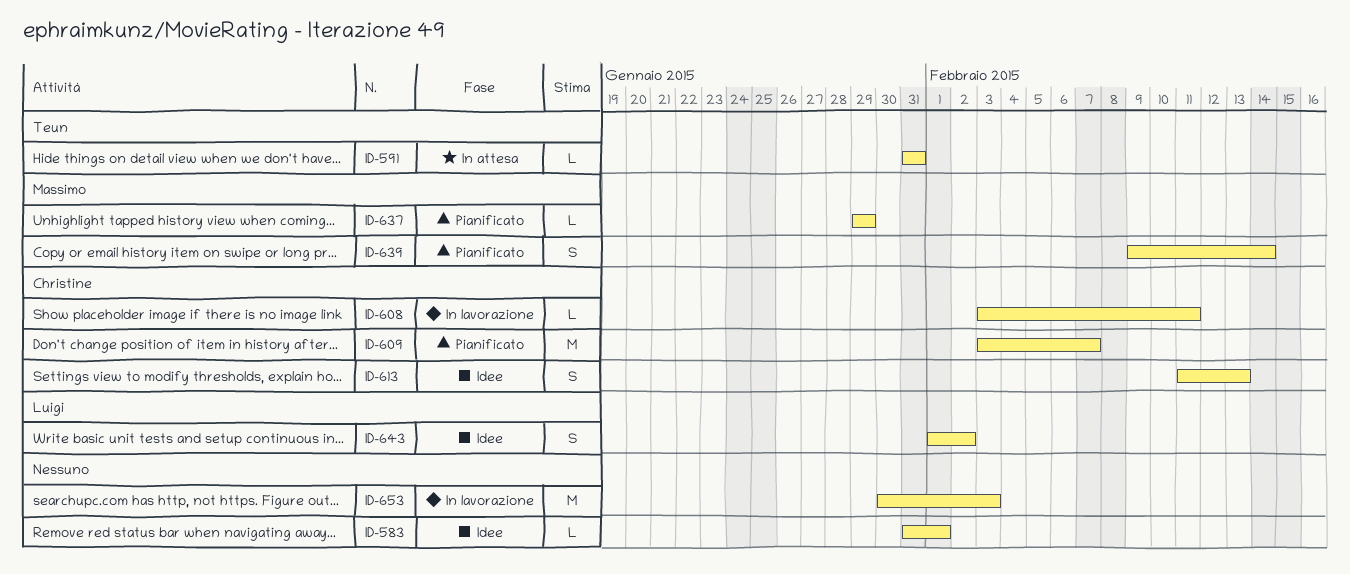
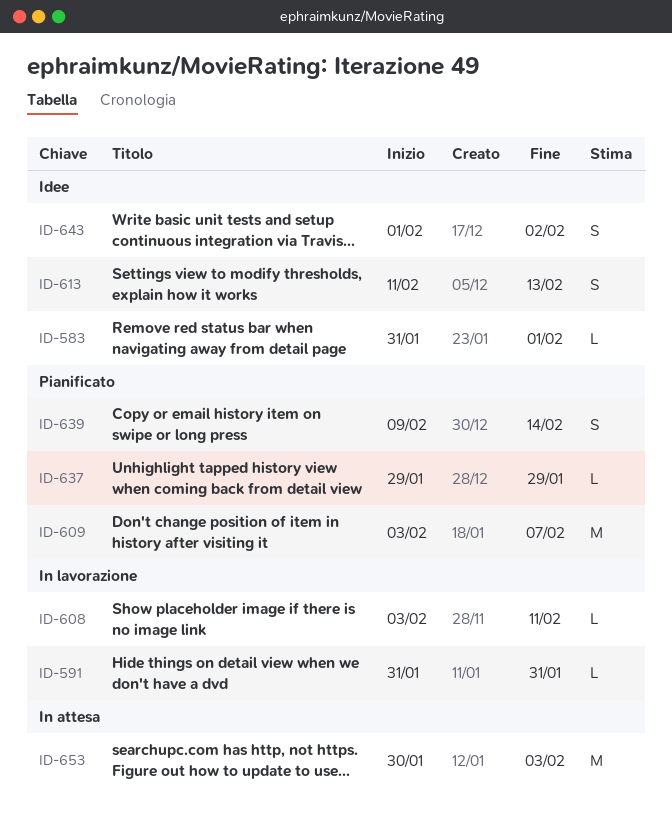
ID-591, status: In attesa -> In lavorazione
ID-653, status: In lavorazione -> In attesa

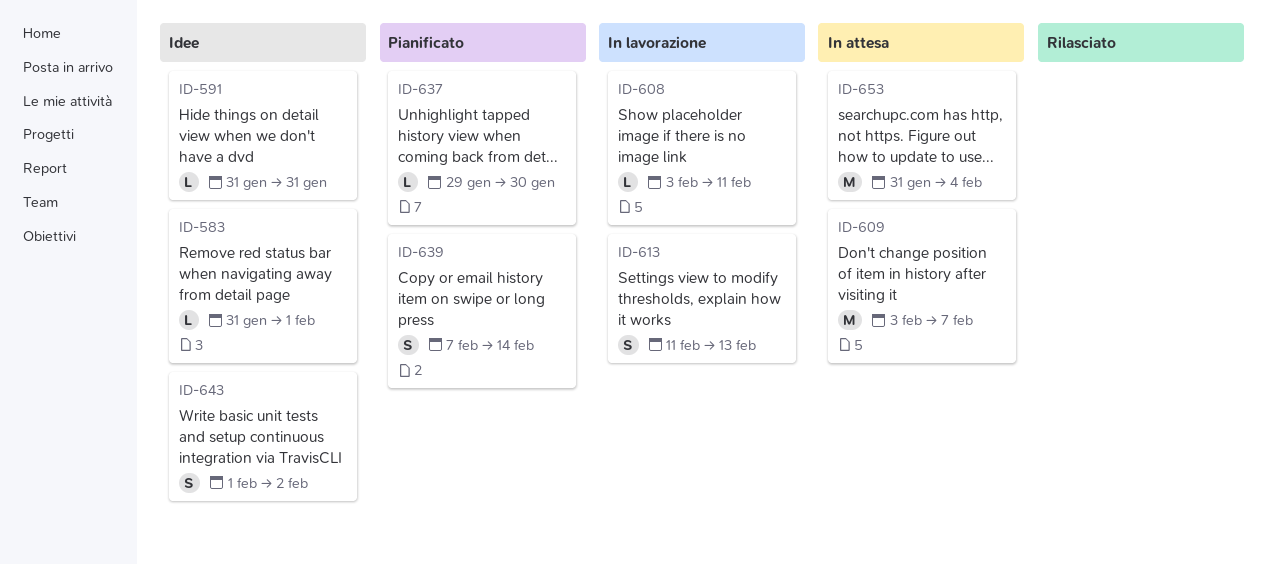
ID-591, status: In lavorazione -> Idee
ID-609, status: Pianificato -> In attesa
ID-613, status: Idee -> In lavorazione
ID-637, due: Jan 29 -> Jan 30
ID-639, start: Feb 9 -> Feb 7
ID-653, start: Jan 30 -> Jan 31
ID-653, due: Feb 3 -> Feb 4

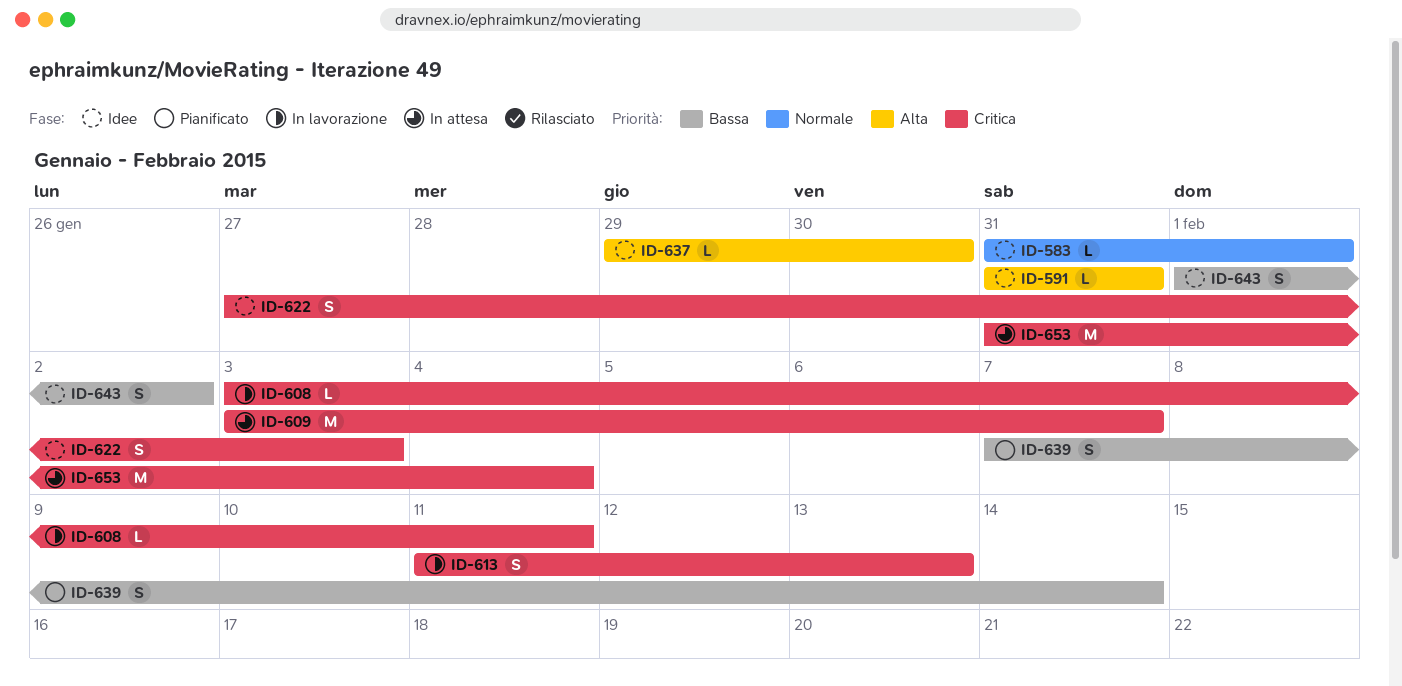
ID-622: none -> present
ID-637, status: Pianificato -> Idee

